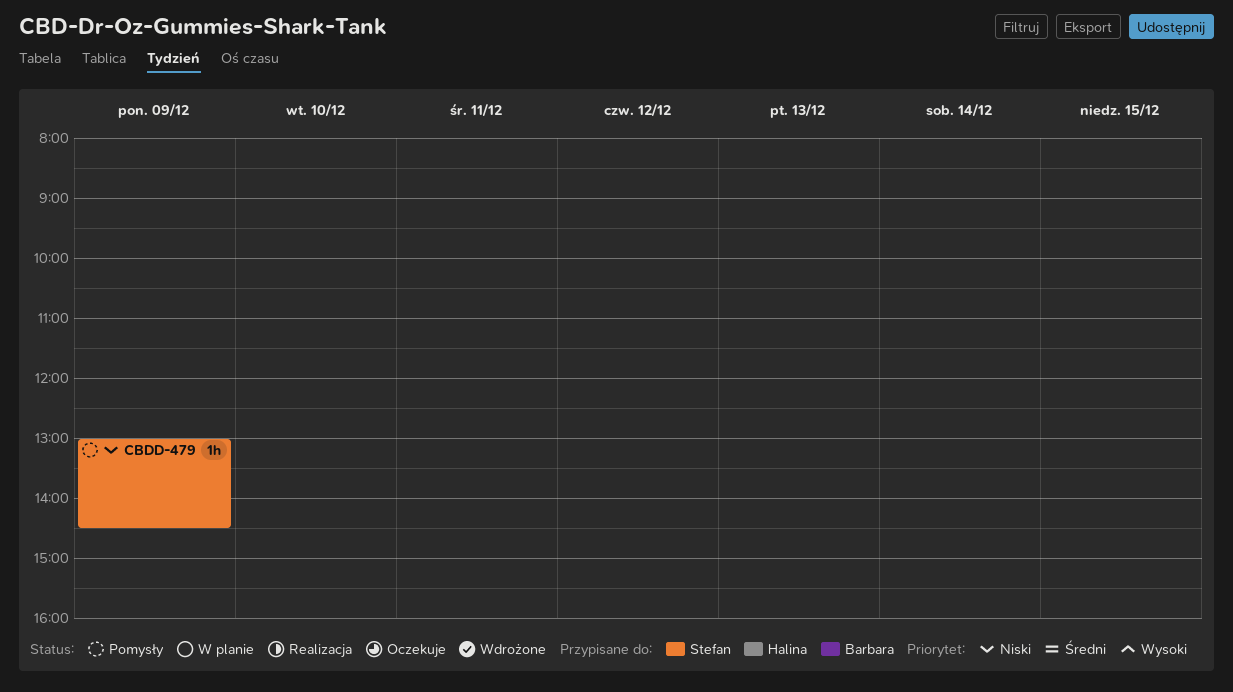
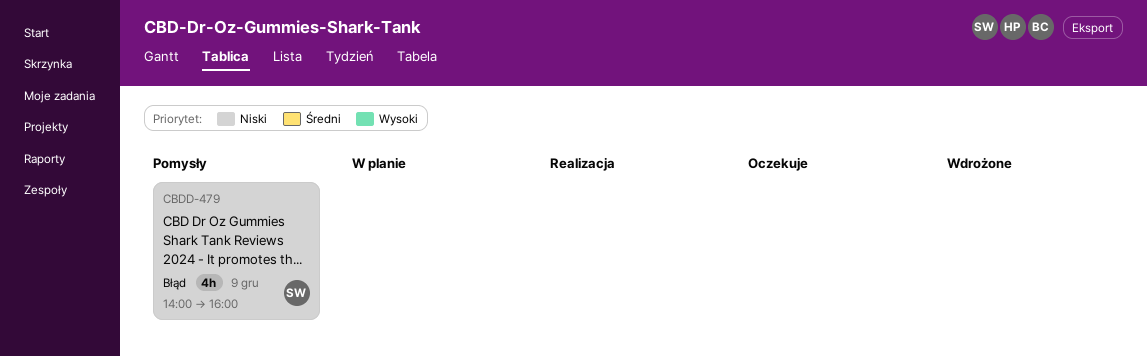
CBDD-479, estimate: 1h -> 4h
CBDD-479, begins: 13:00 -> 14:00
CBDD-479, ends: 14:30 -> 16:00

